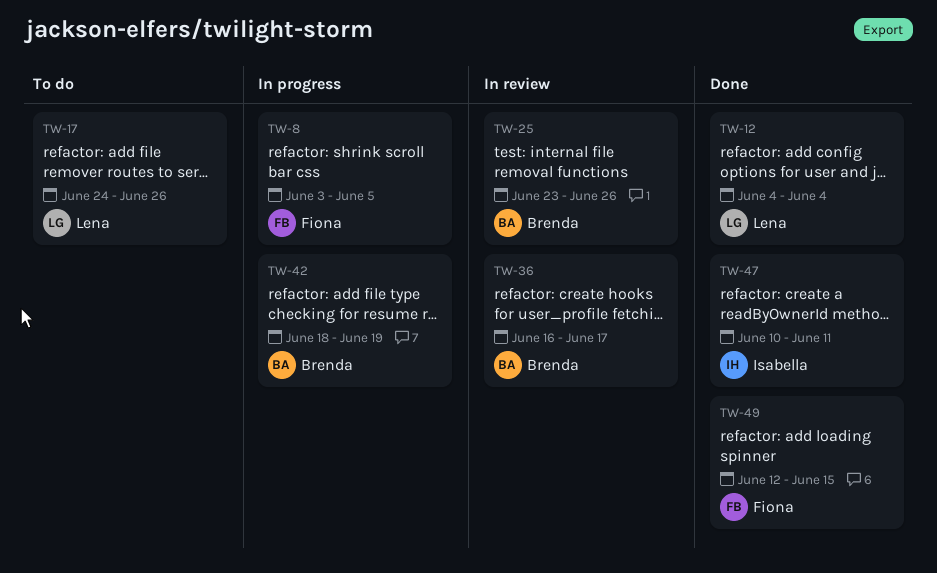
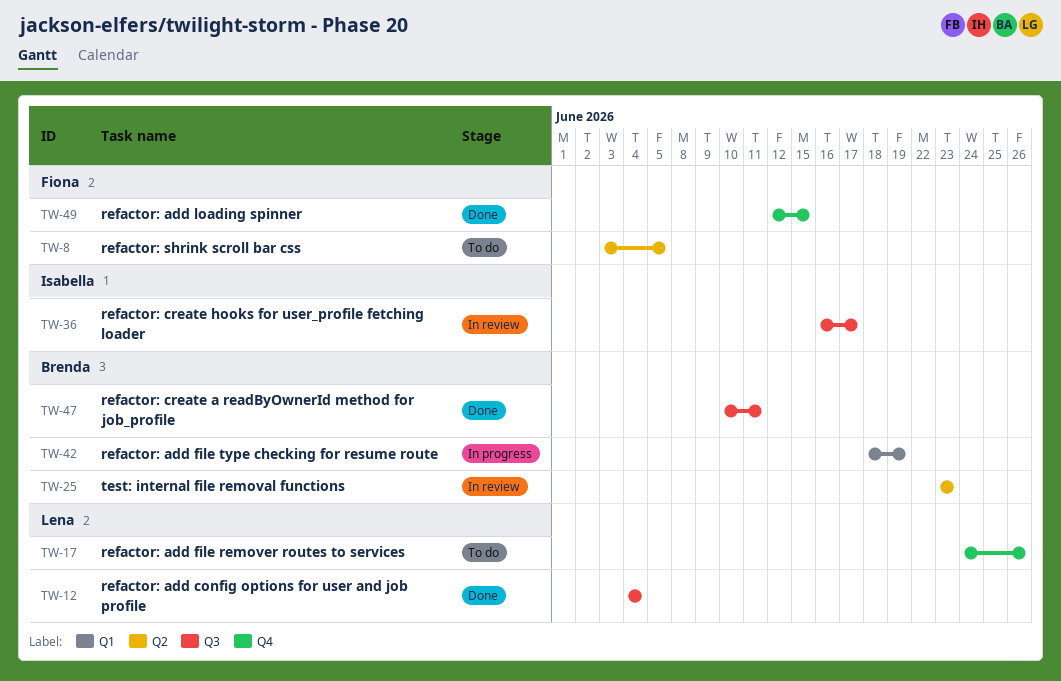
TW-8, status: In progress -> To do
TW-25, due: Jun 26 -> Jun 23
TW-36, owner: Brenda -> Isabella
TW-47, owner: Isabella -> Brenda

